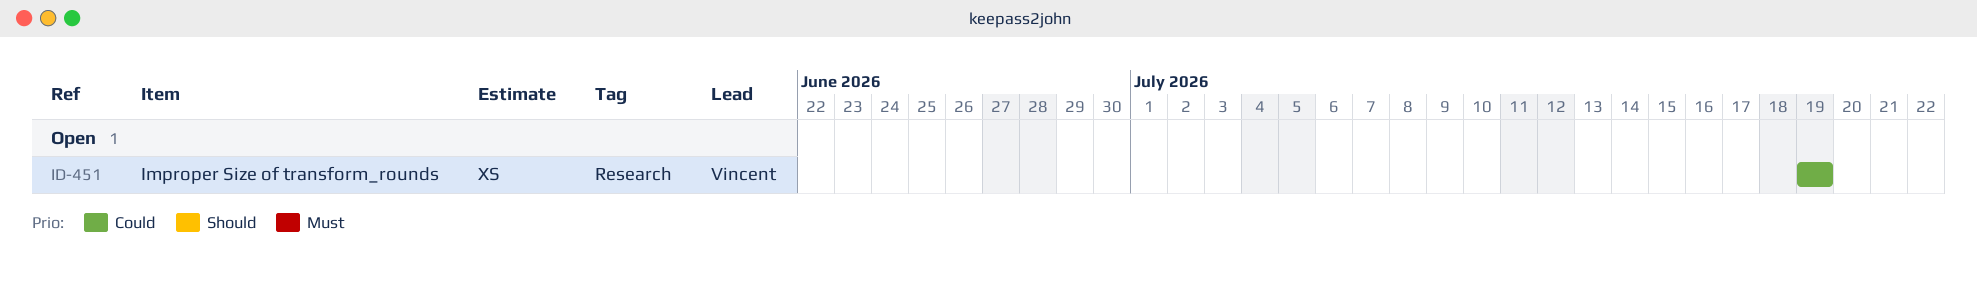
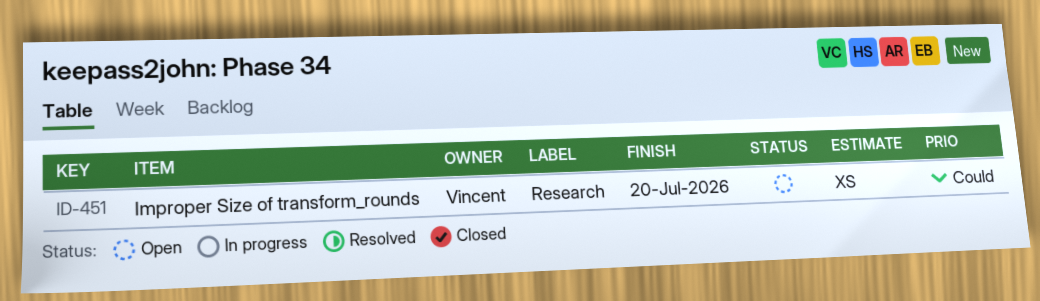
ID-451, due: Jul 19 -> Jul 20

